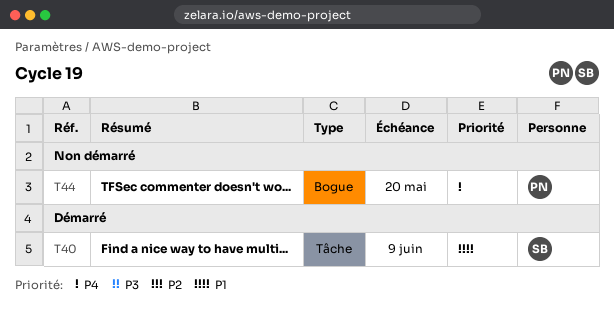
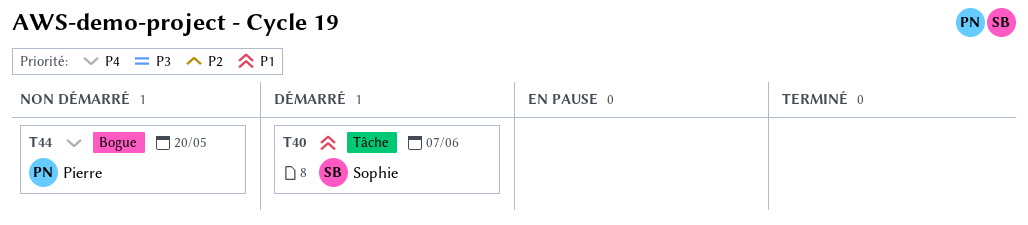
T40, due: Jun 9 -> Jun 7

